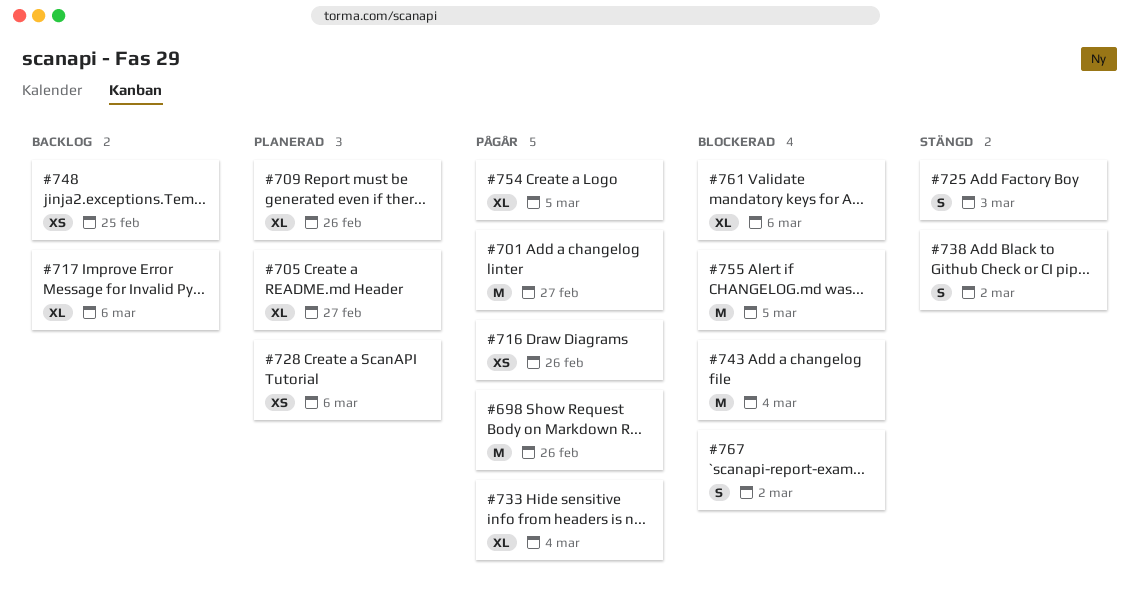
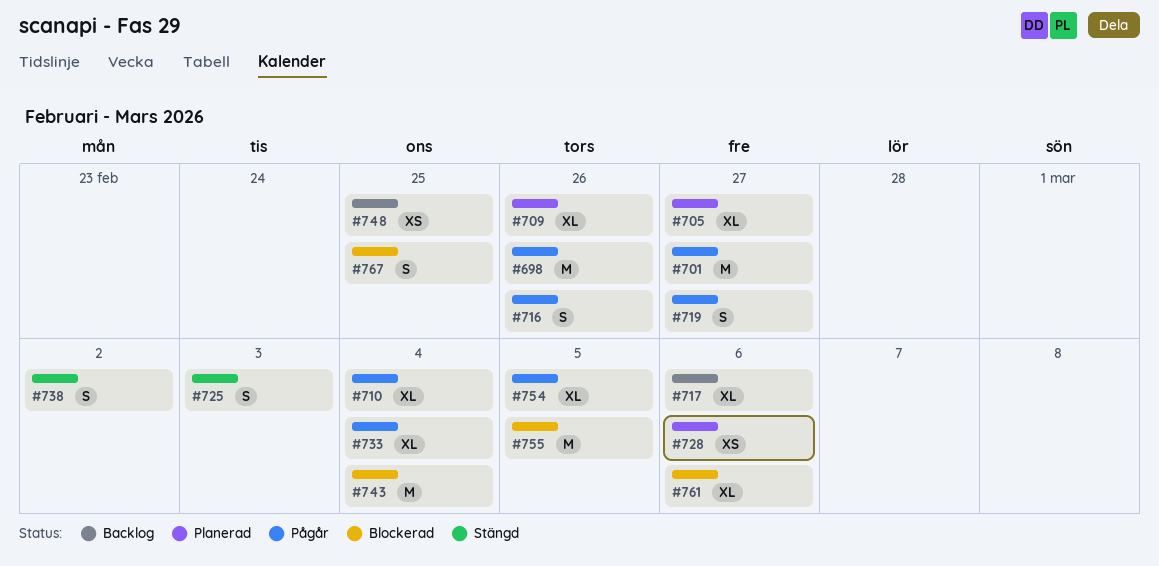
#710: none -> present
#716, estimate: XS -> S
#719: none -> present
#767, due: Mar 2 -> Feb 25

